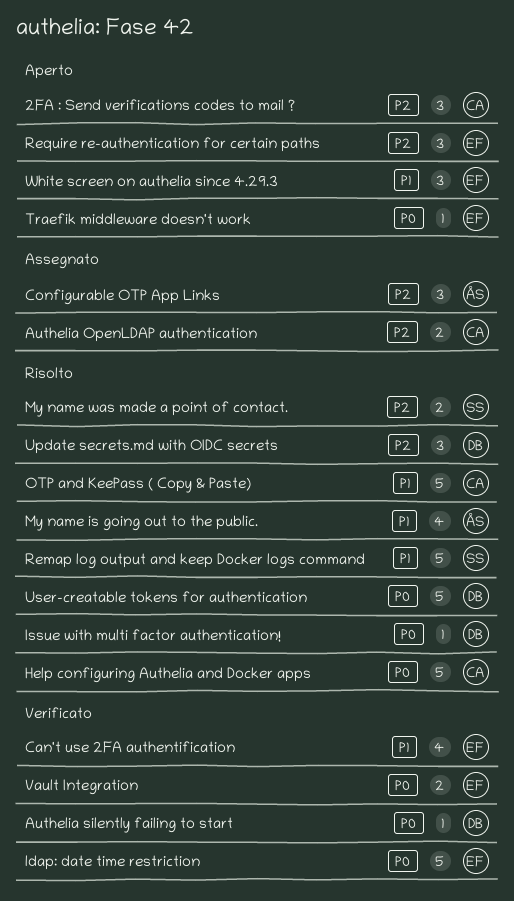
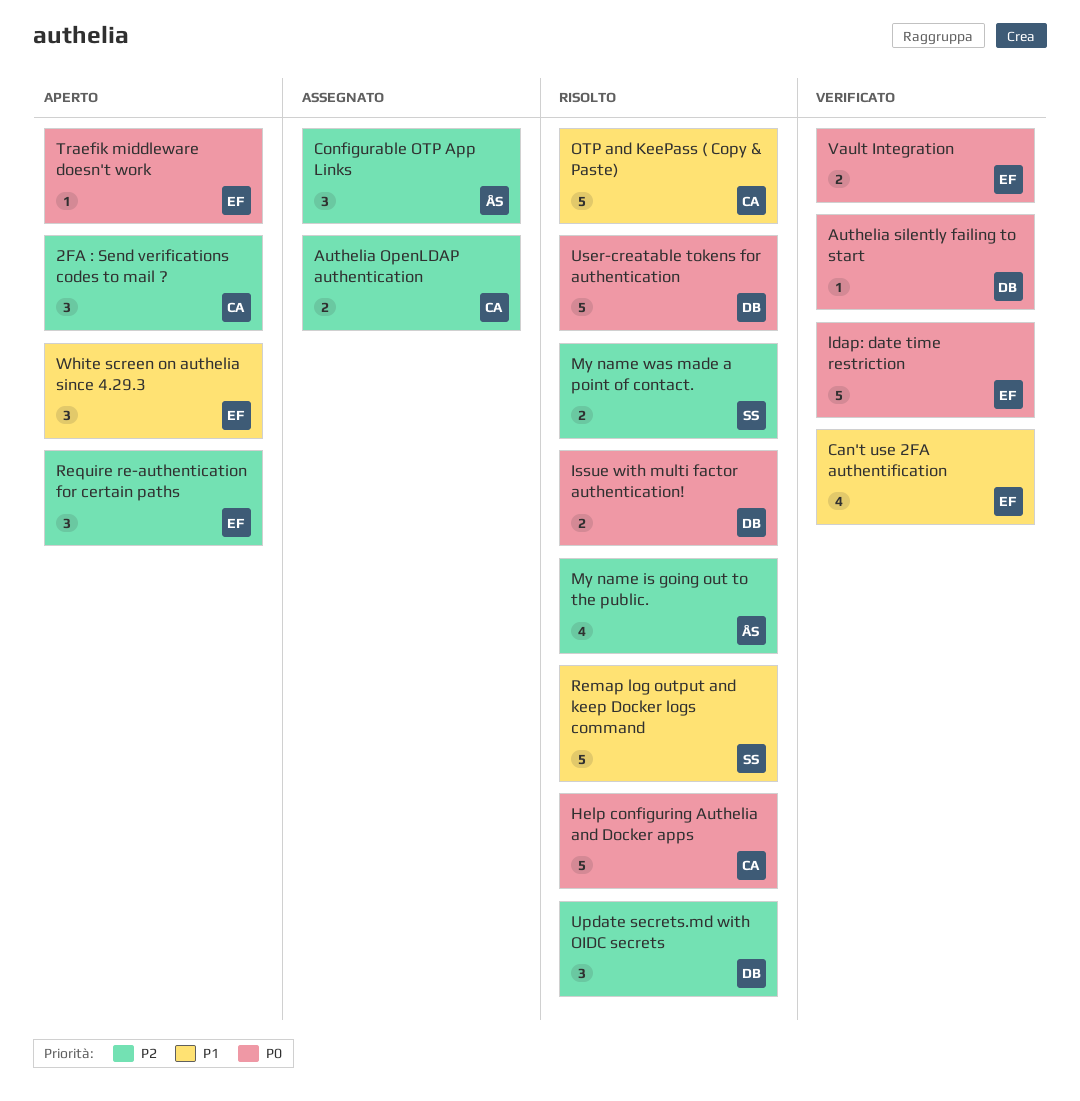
Issue with multi factor authentication!, estimate: 1 -> 2
My name is going out to the public., priority: P1 -> P2

